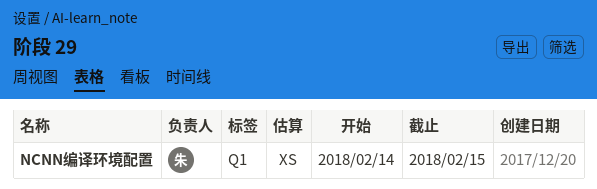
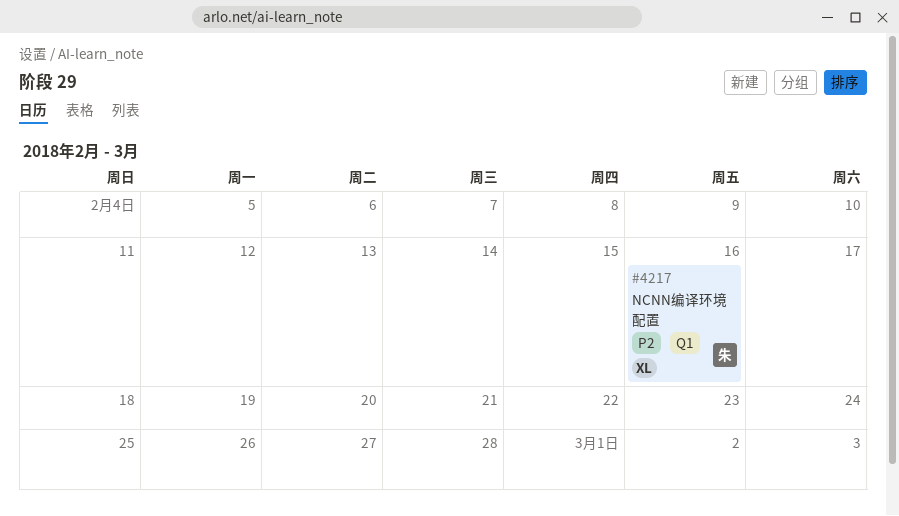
NCNN编译环境配置, estimate: XS -> XL
NCNN编译环境配置, due: Feb 15 -> Feb 16

